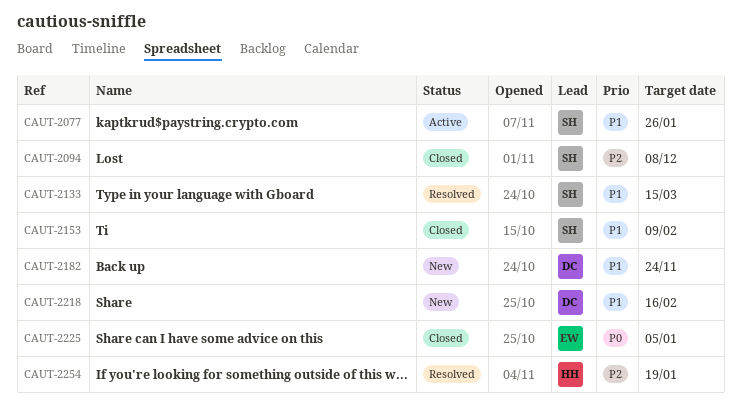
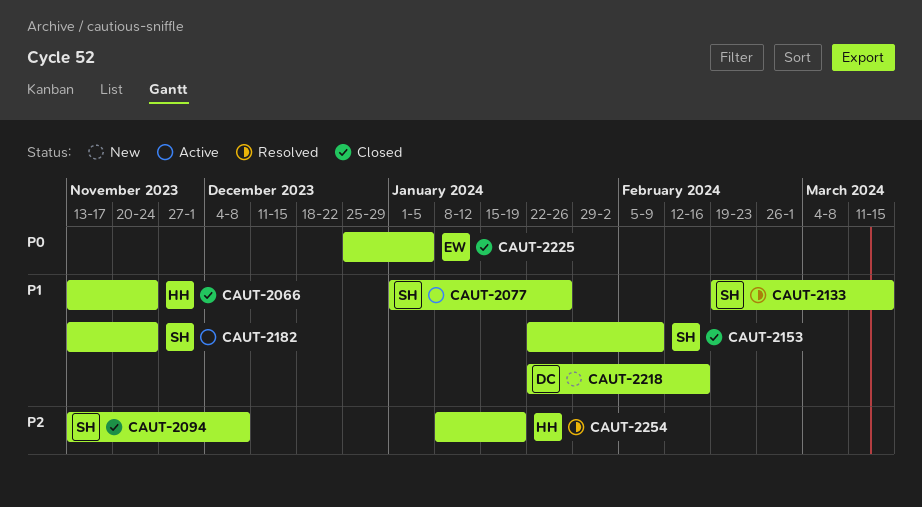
CAUT-2066: none -> present
CAUT-2182, status: New -> Active
CAUT-2182, owner: DC -> SH

